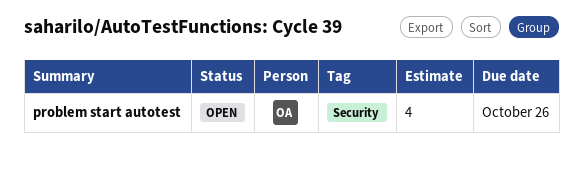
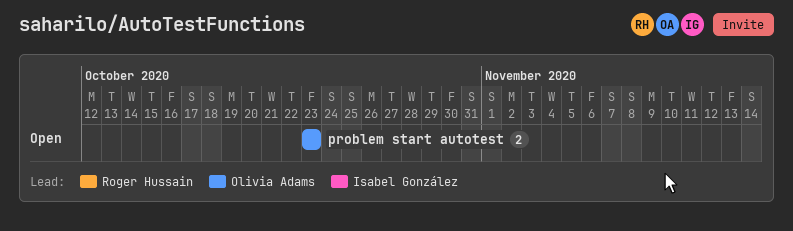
problem start autotest, estimate: 4 -> 2
problem start autotest, due: Oct 26 -> Oct 23

